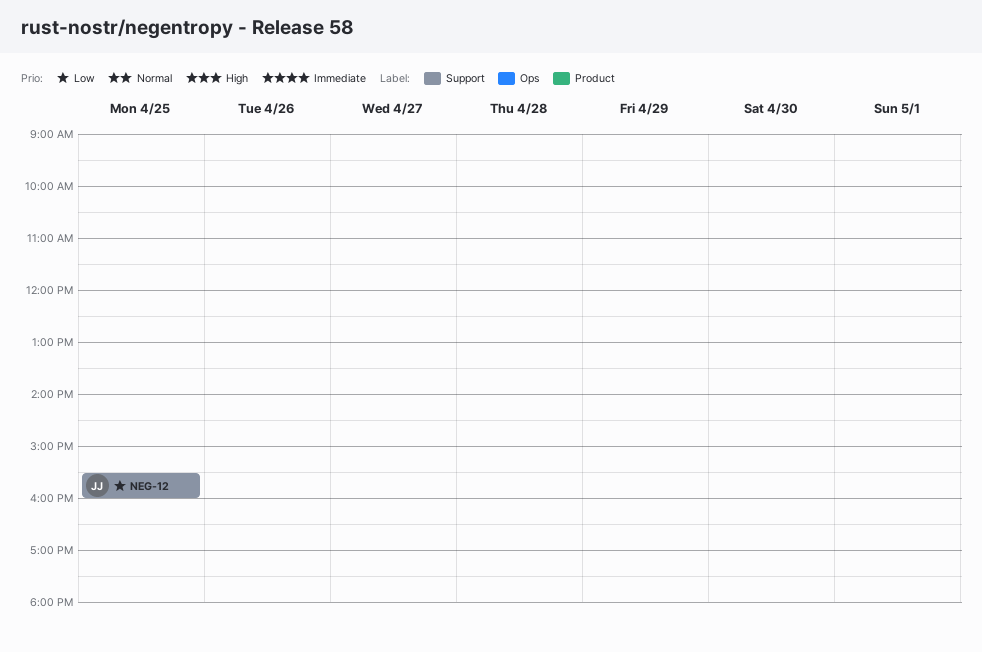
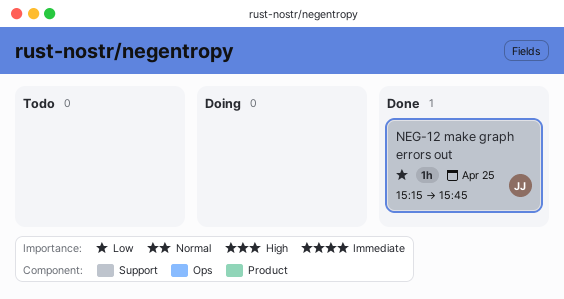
NEG-12, begins: 15:30 -> 15:15
NEG-12, ends: 16:00 -> 15:45

